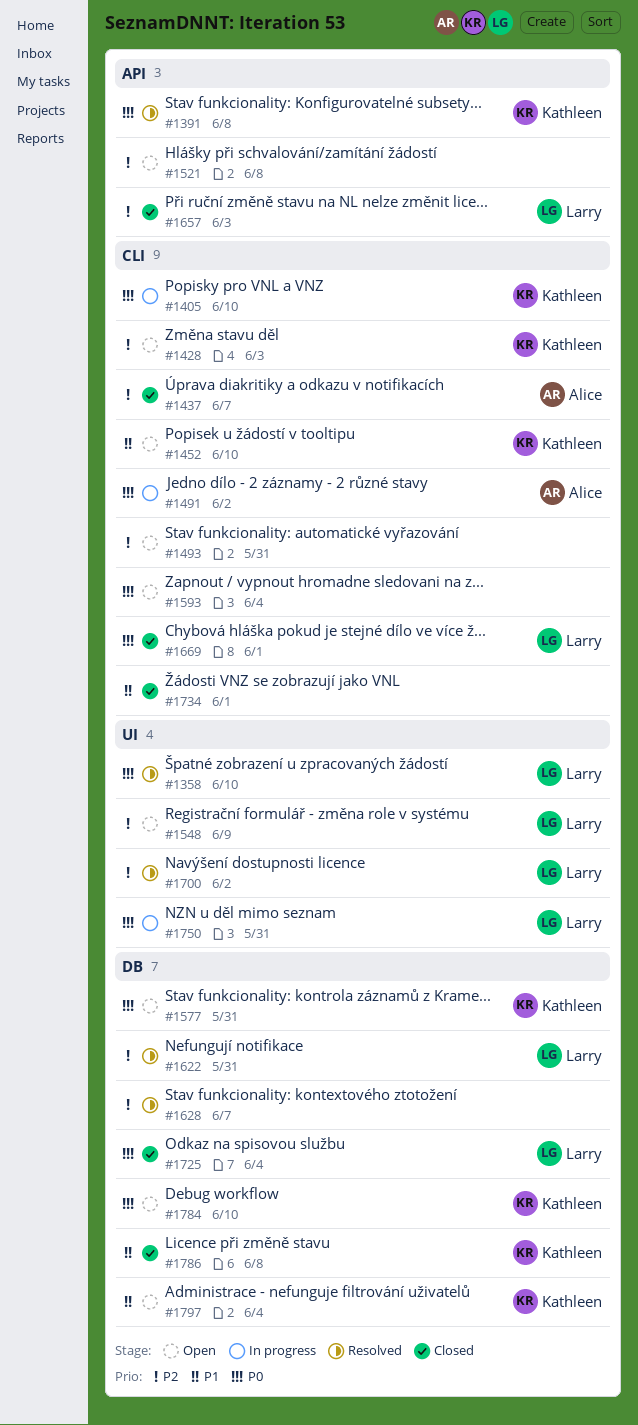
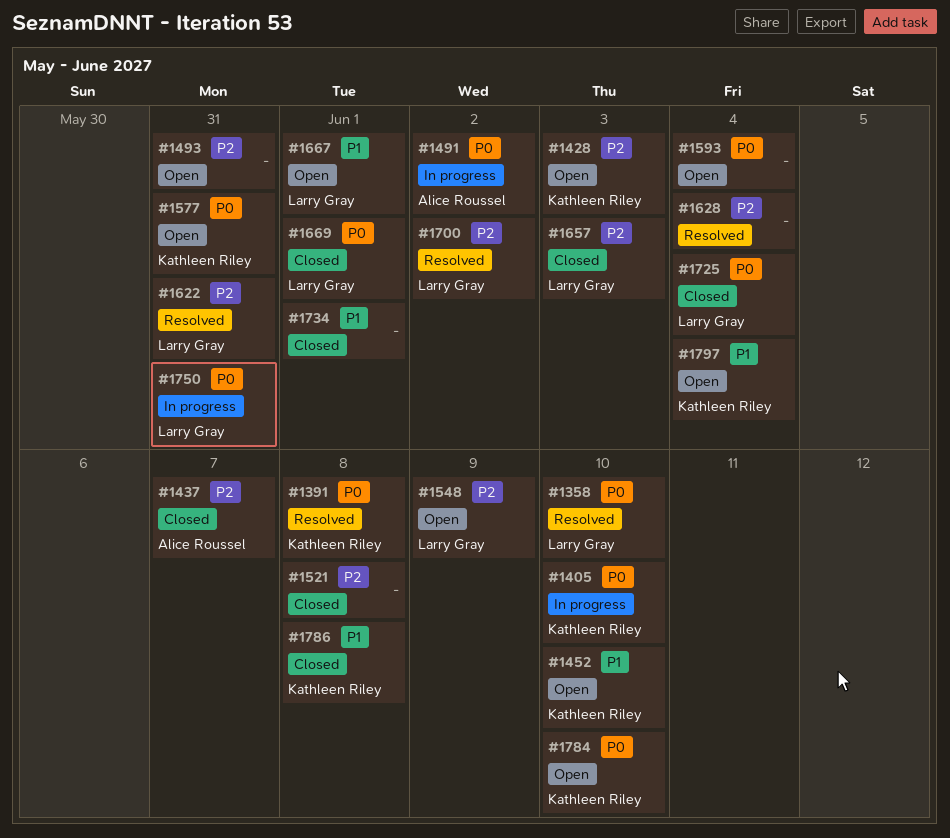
#1521, status: Open -> Closed
#1628, due: Jun 7 -> Jun 4
#1667: none -> present

